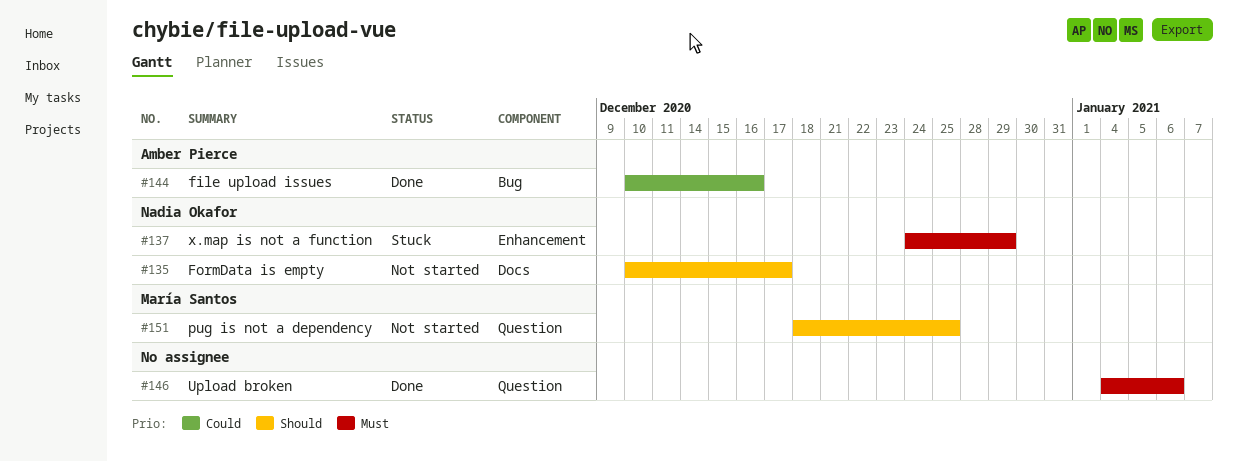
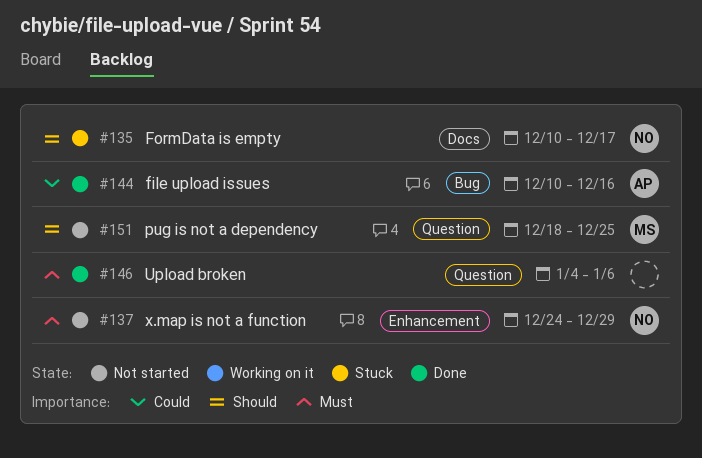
#135, status: Not started -> Stuck
#137, status: Stuck -> Not started

